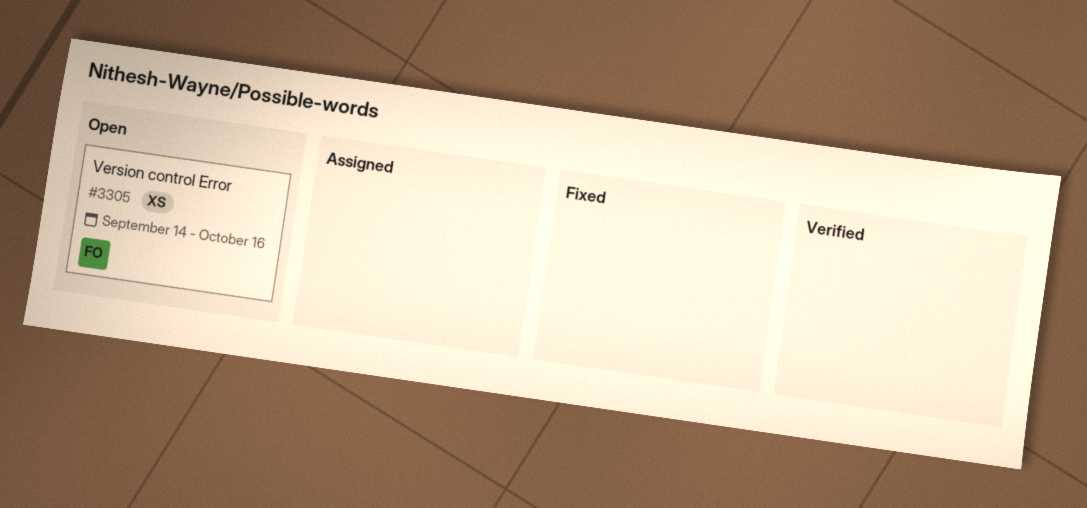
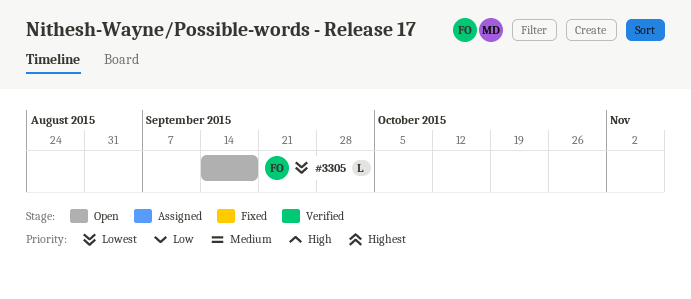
#3305, estimate: XS -> L
#3305, due: Oct 16 -> Sep 18

